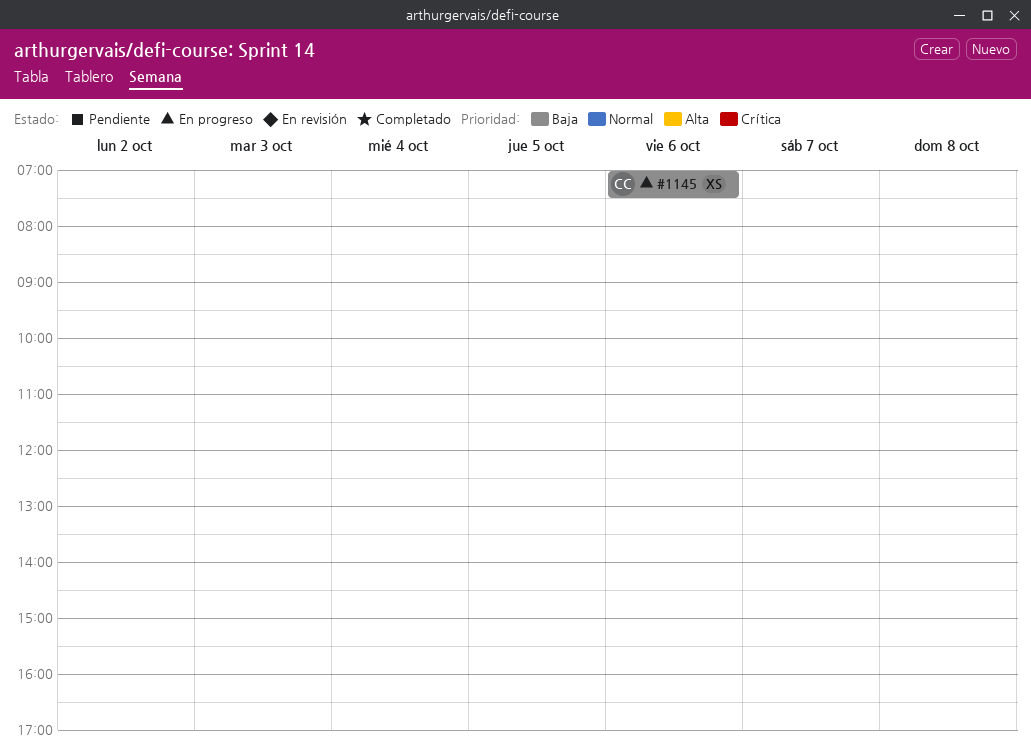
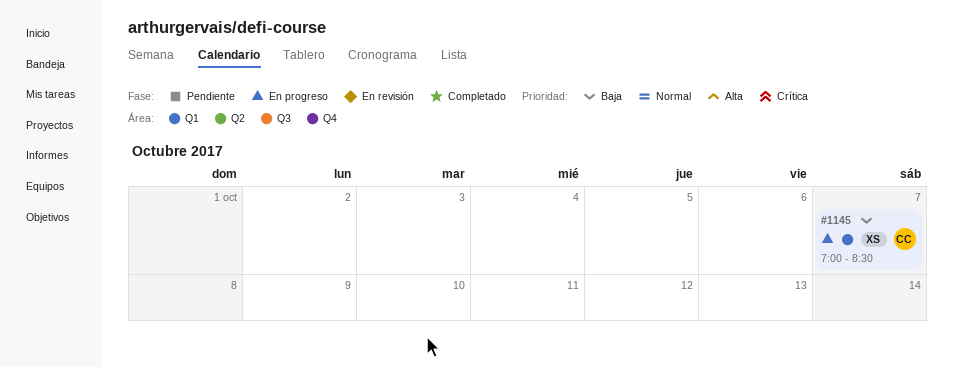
#1145, day: Oct 6 -> Oct 7
#1145, ends: 07:30 -> 08:30

